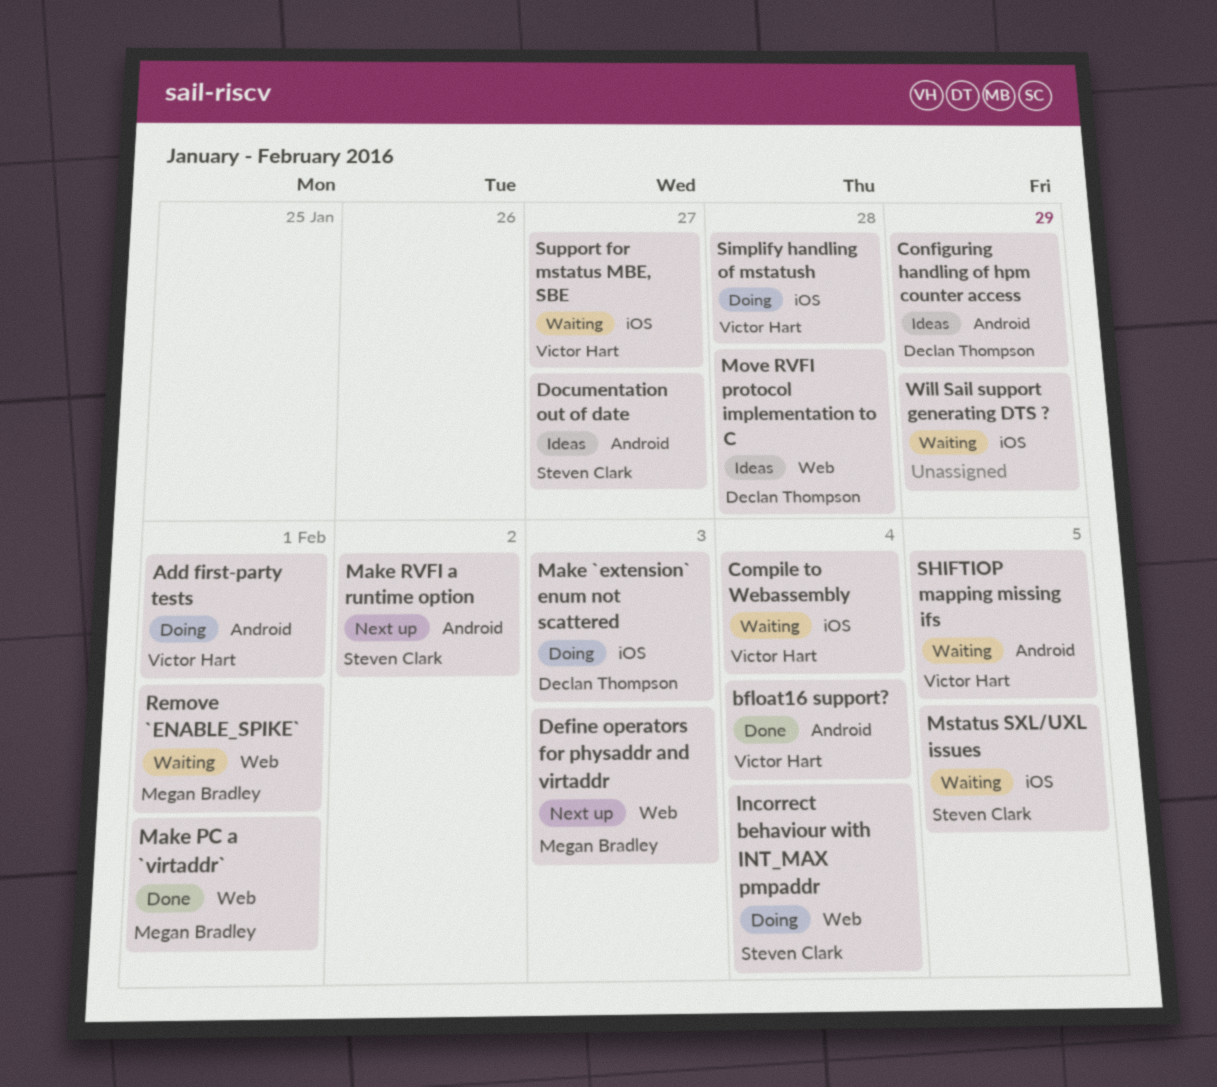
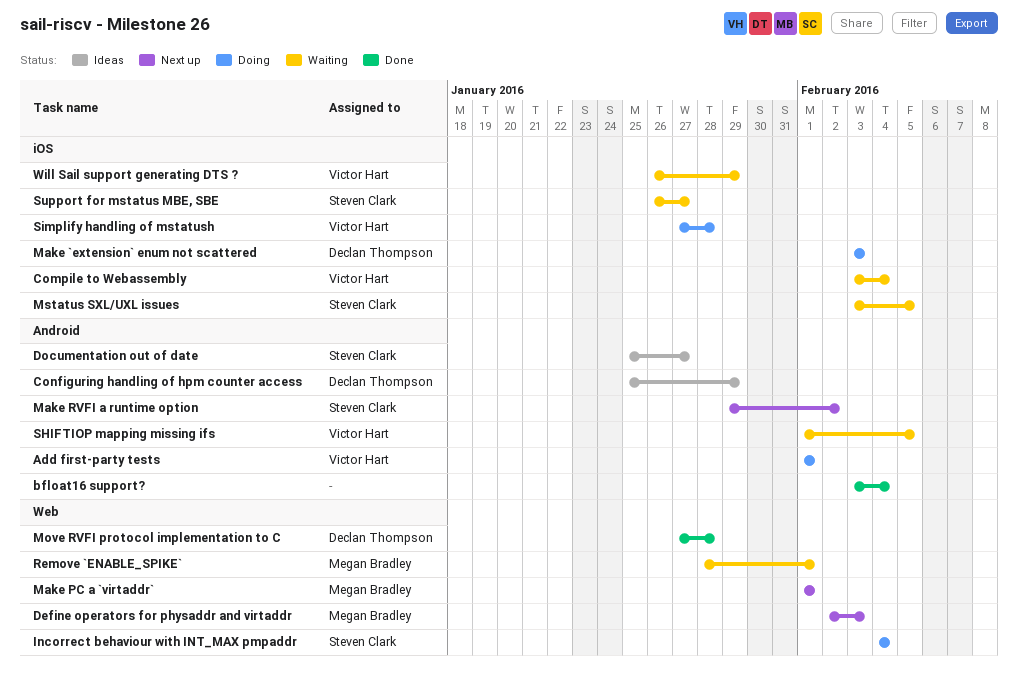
bfloat16 support?, owner: Victor Hart -> none
Make PC a `virtaddr`, status: Done -> Next up
Move RVFI protocol implementation to C, status: Ideas -> Done
Support for mstatus MBE, SBE, owner: Victor Hart -> Steven Clark
Will Sail support generating DTS ?, owner: none -> Victor Hart

